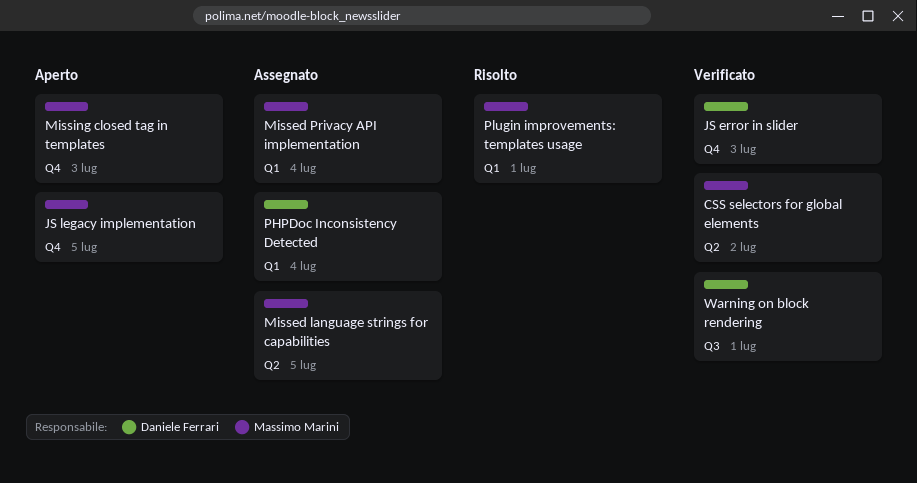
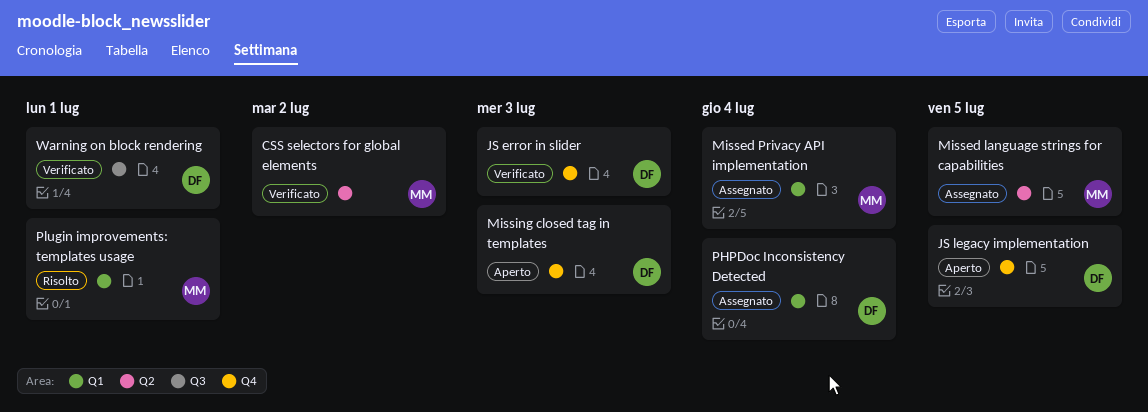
JS legacy implementation, owner: Massimo Marini -> Daniele Ferrari
Missing closed tag in templates, owner: Massimo Marini -> Daniele Ferrari

